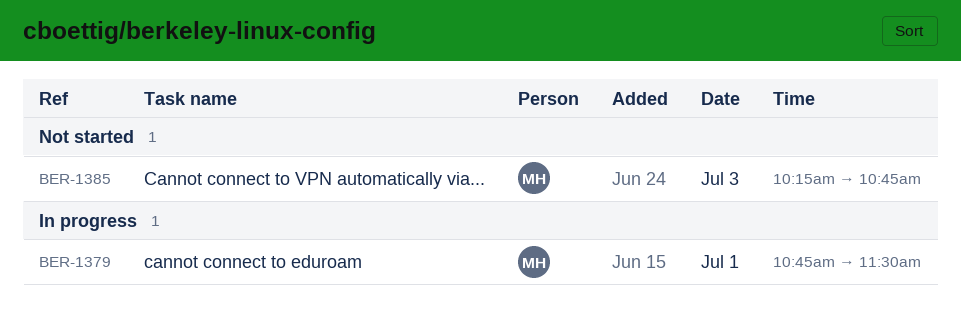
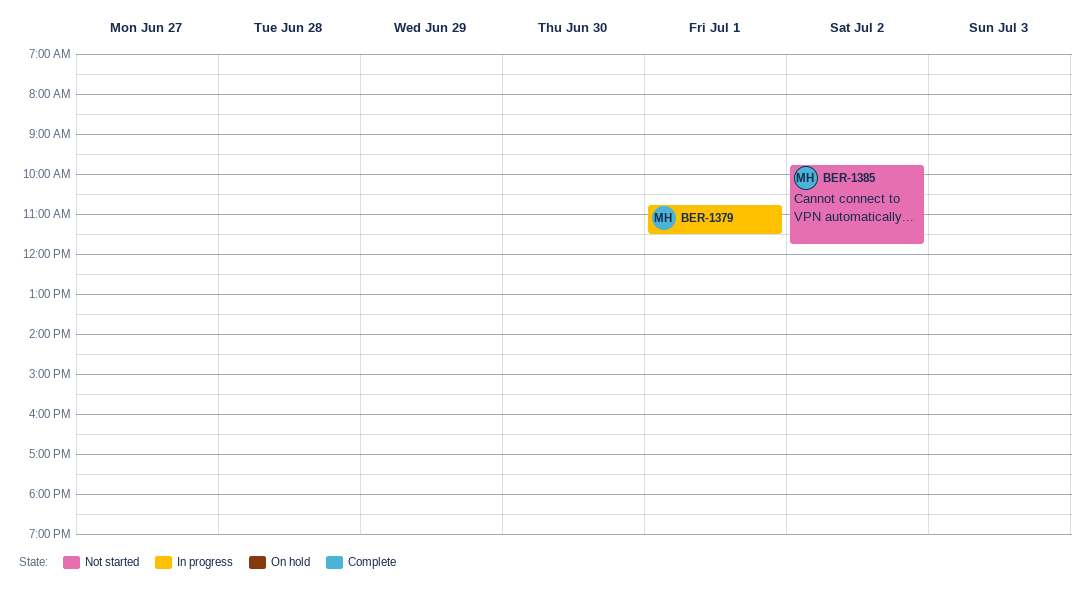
BER-1385, day: Jul 3 -> Jul 2
BER-1385, begins: 10:15 -> 09:45
BER-1385, ends: 10:45 -> 11:45

